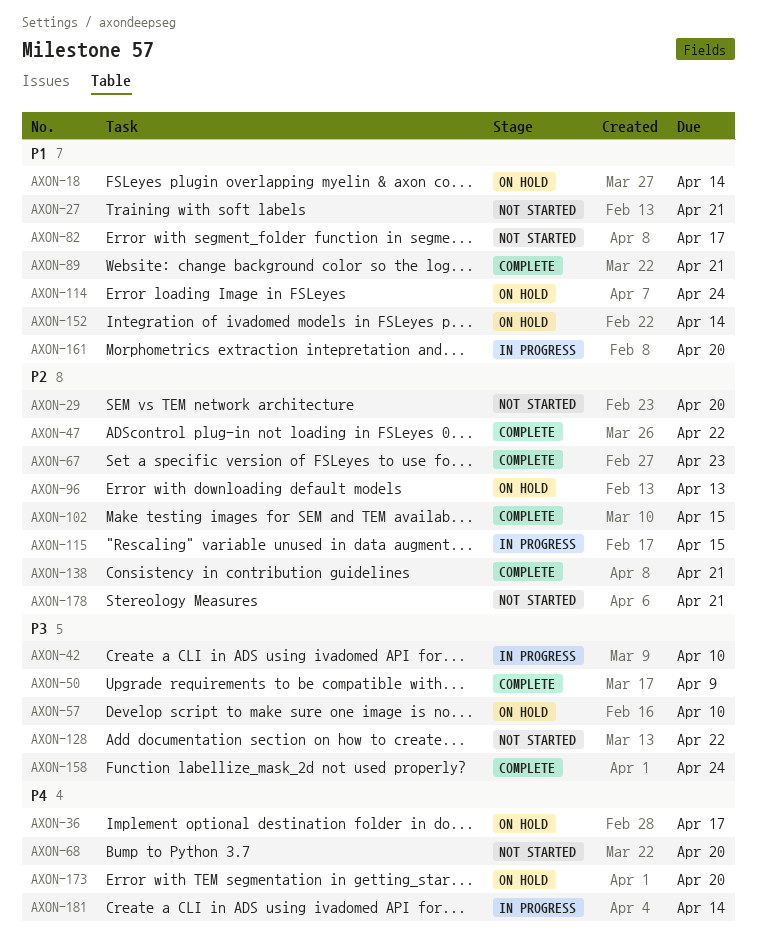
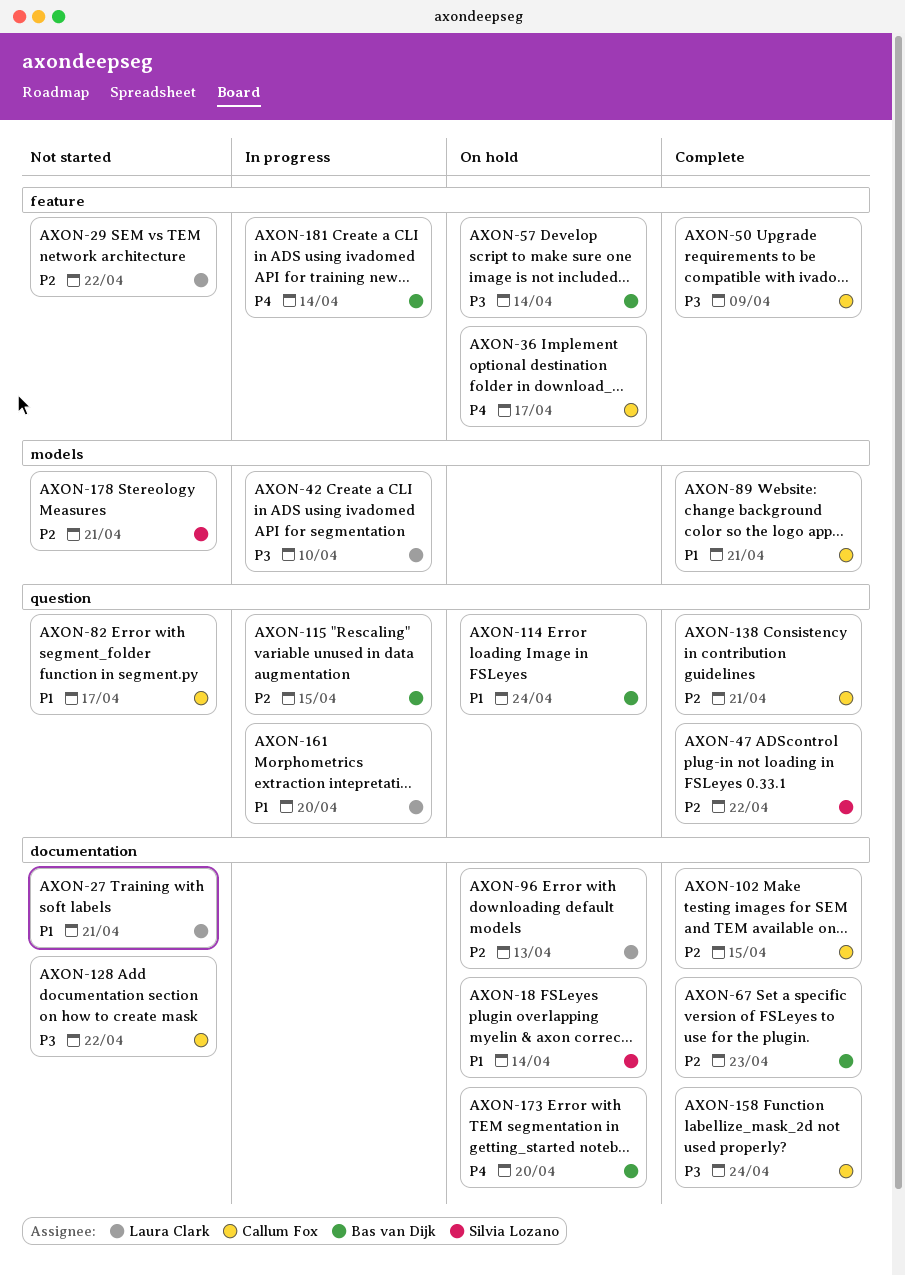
AXON-29, due: Apr 20 -> Apr 22
AXON-57, due: Apr 10 -> Apr 14
AXON-68: present -> none
AXON-152: present -> none

